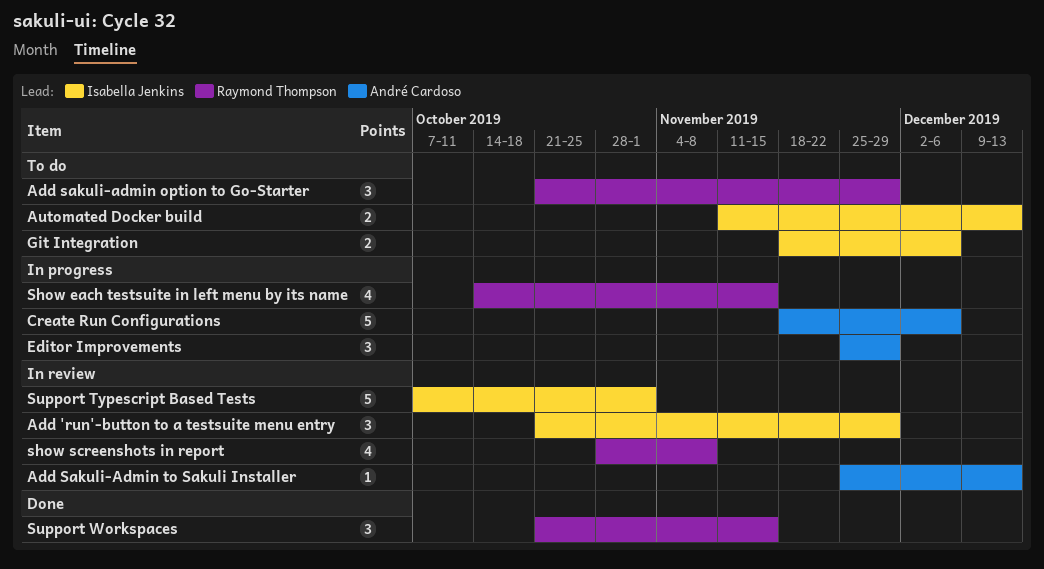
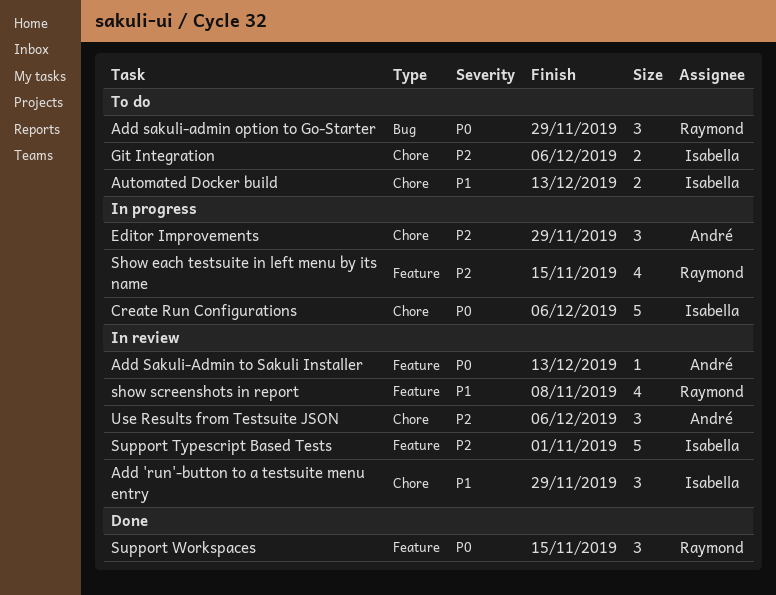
Create Run Configurations, owner: André Cardoso -> Isabella Jenkins
Use Results from Testsuite JSON: none -> present

